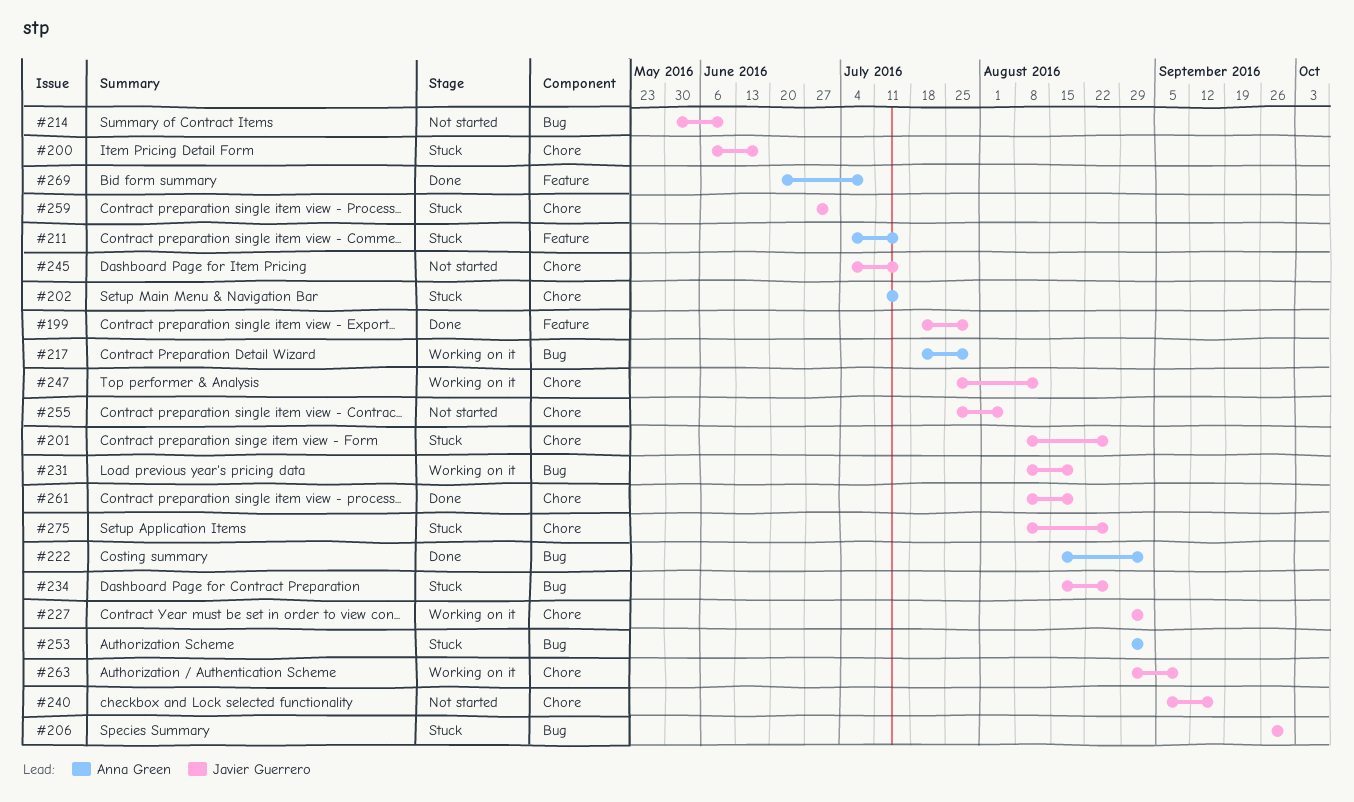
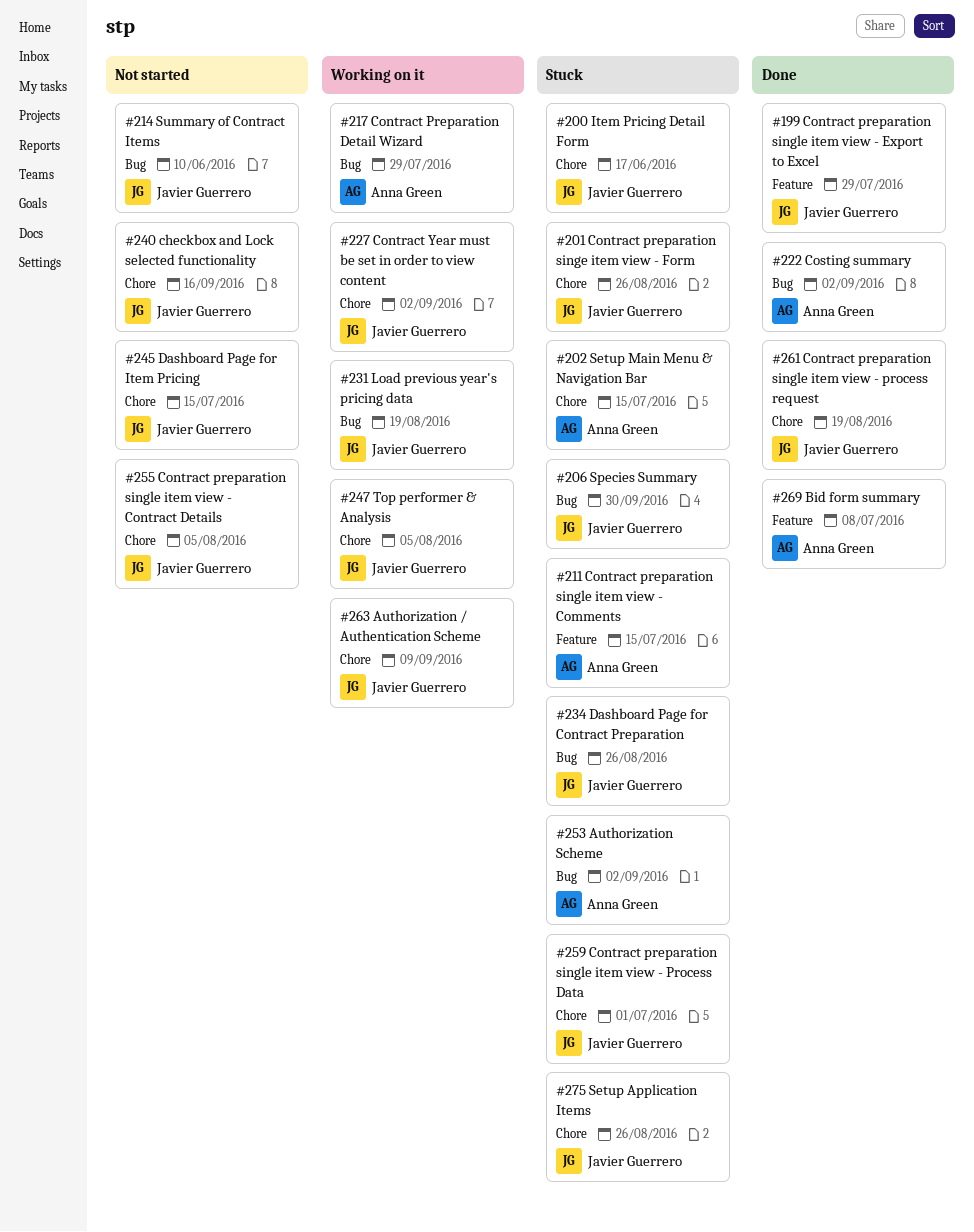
#247, due: Aug 12 -> Aug 5

